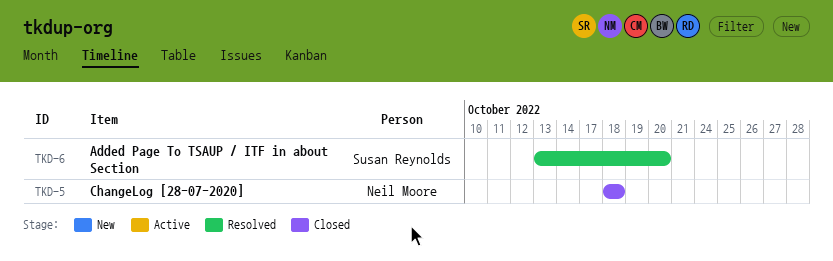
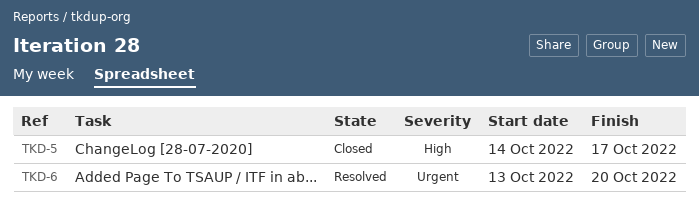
TKD-5, start: Oct 18 -> Oct 14
TKD-5, due: Oct 18 -> Oct 17

